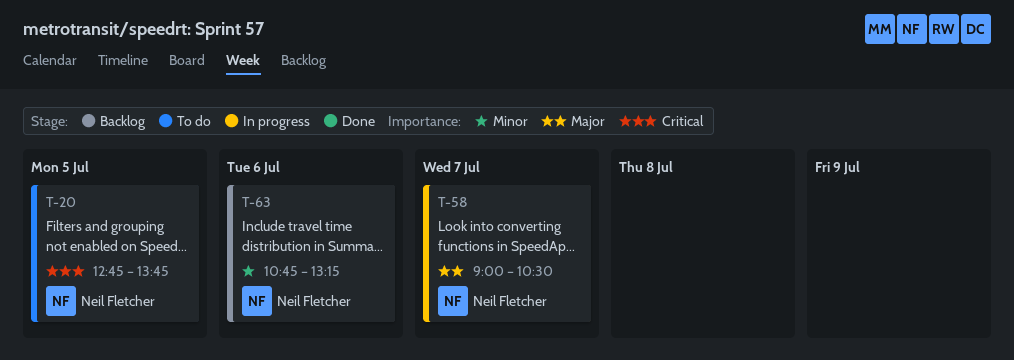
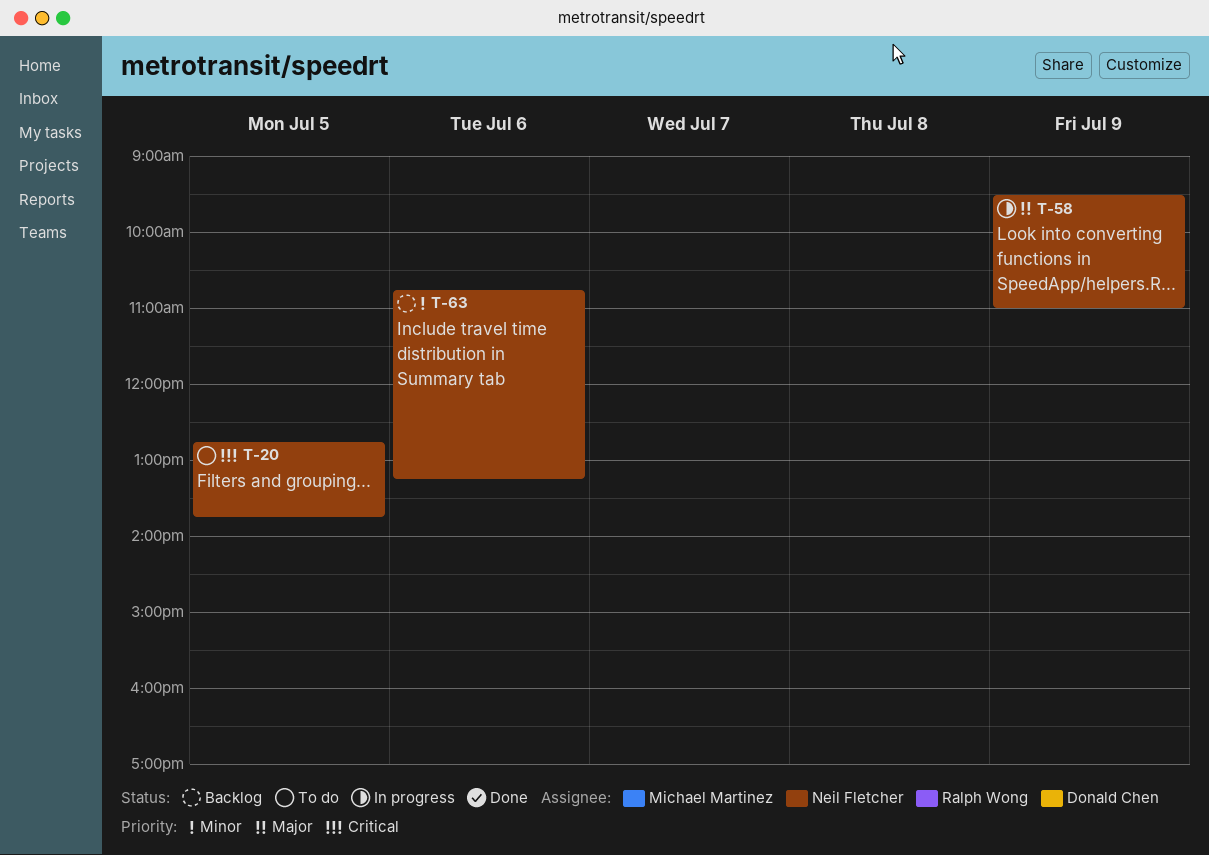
T-58, day: Jul 7 -> Jul 9
T-58, begins: 09:00 -> 09:30
T-58, ends: 10:30 -> 11:00

